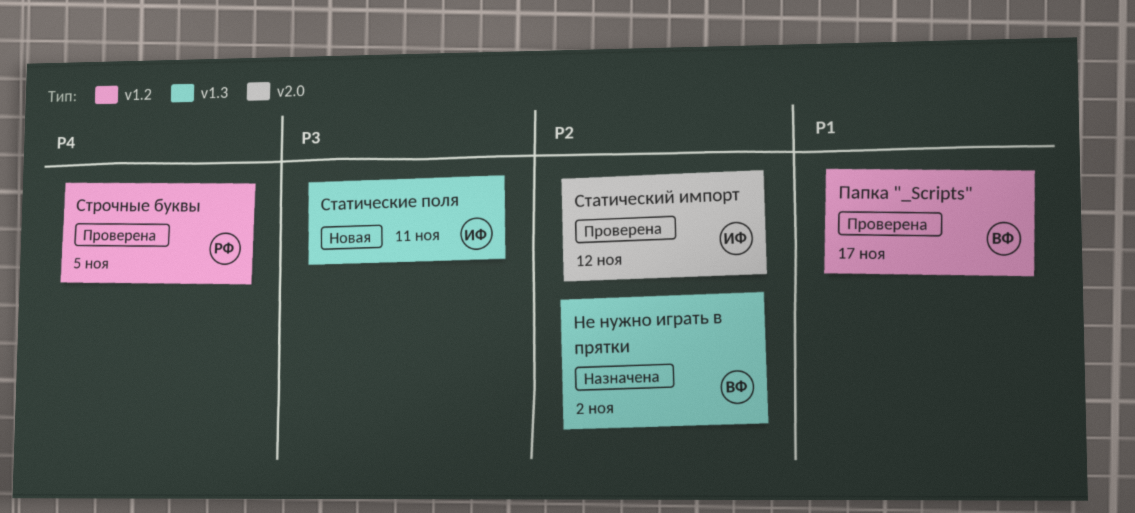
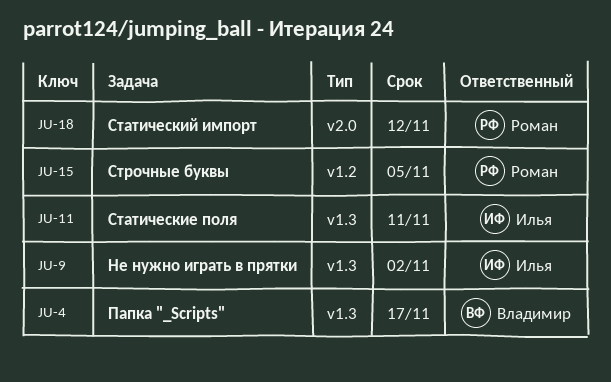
Не нужно играть в прятки, owner: Владимир -> Илья
Папка "_Scripts", label: v1.2 -> v1.3
Статический импорт, owner: Илья -> Роман

